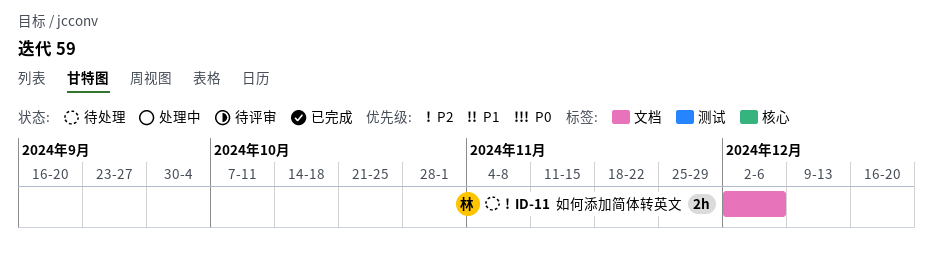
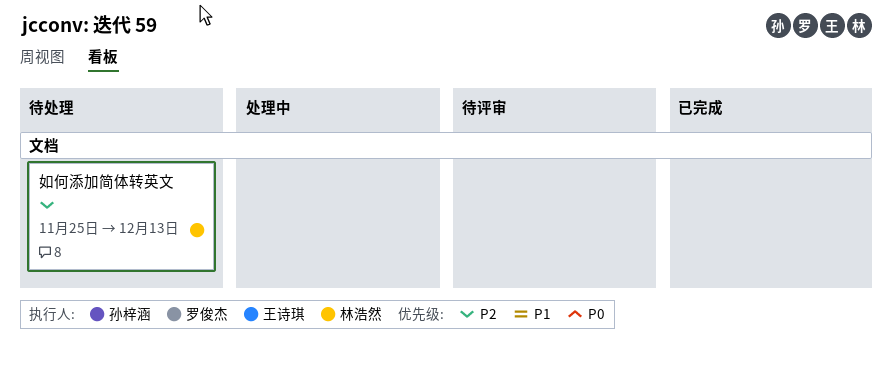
如何添加简体转英文, start: Dec 2 -> Nov 25
如何添加简体转英文, due: Dec 6 -> Dec 13

